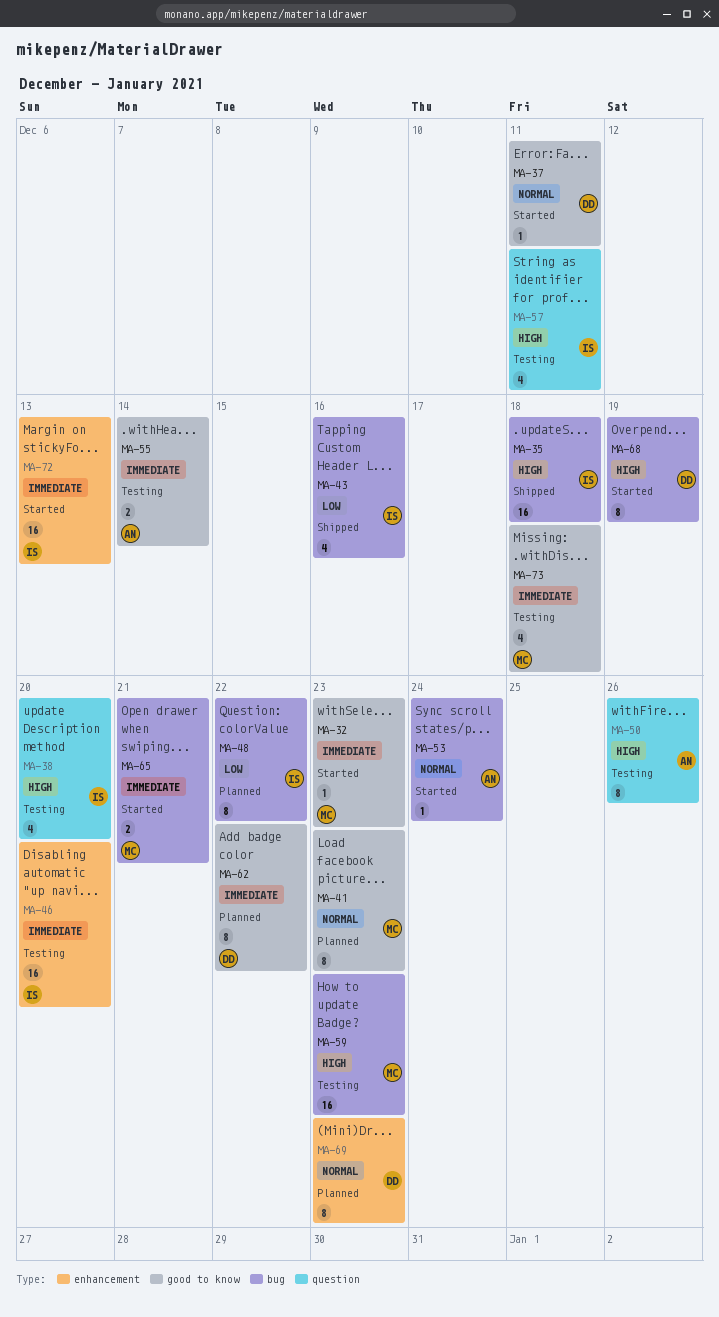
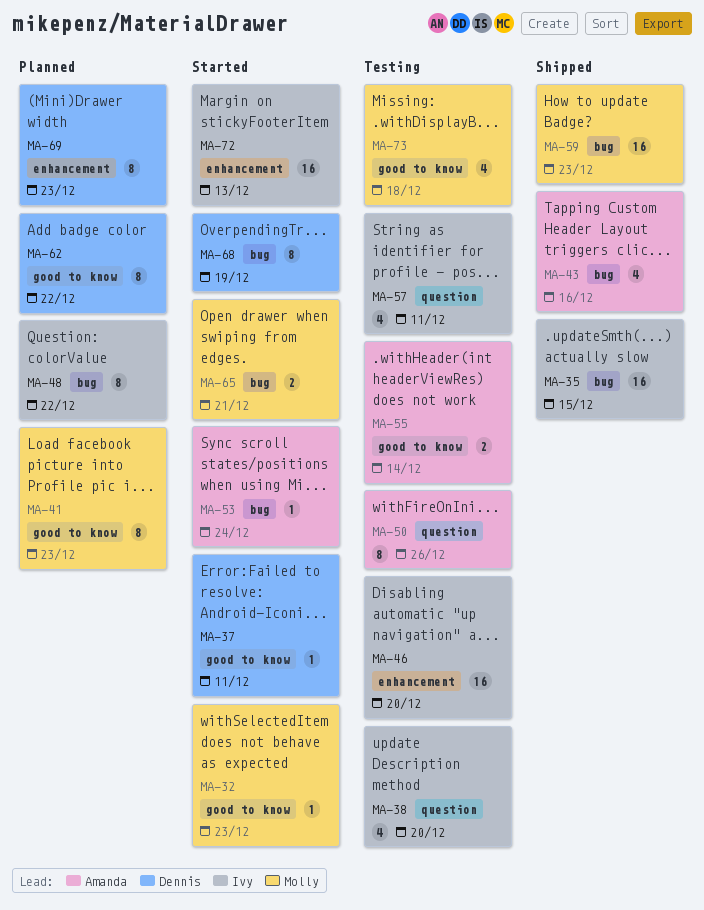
MA-35, due: Dec 18 -> Dec 15
MA-43, owner: Ivy -> Amanda
MA-59, status: Testing -> Shipped

